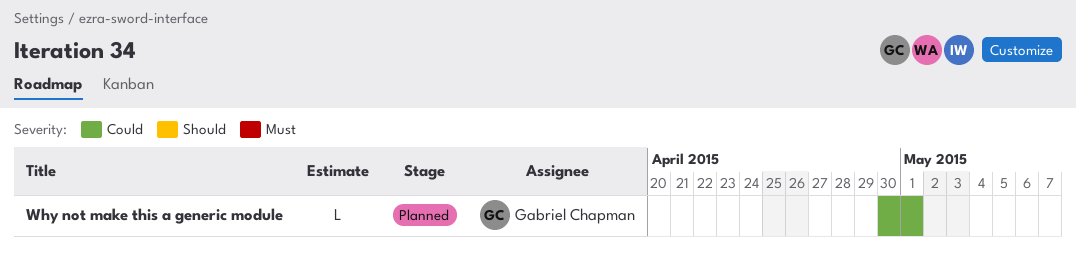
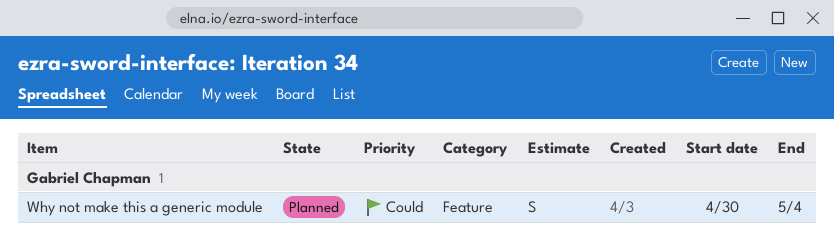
Why not make this a generic module, estimate: L -> S
Why not make this a generic module, due: May 1 -> May 4

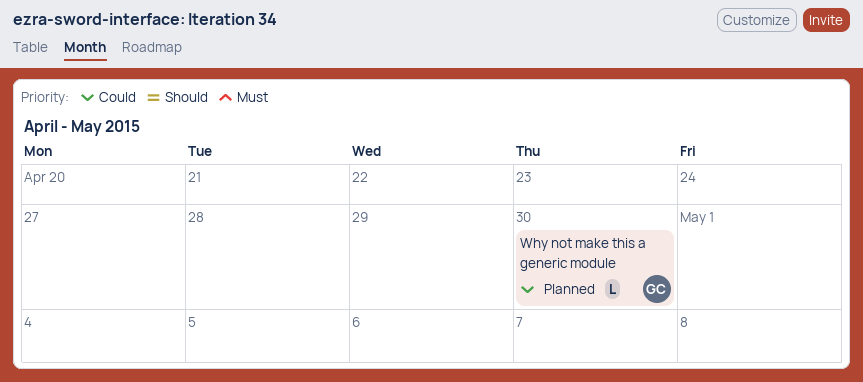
Why not make this a generic module, estimate: S -> L
Why not make this a generic module, due: May 4 -> Apr 30

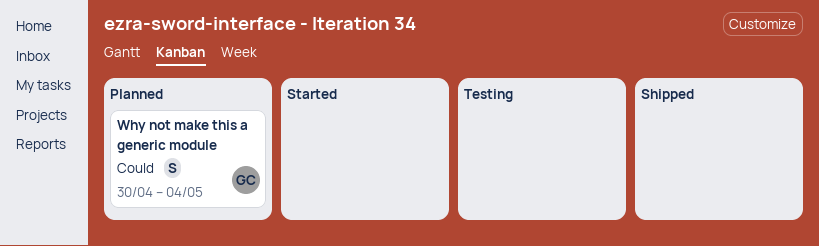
Why not make this a generic module, estimate: L -> S
Why not make this a generic module, due: Apr 30 -> May 4

